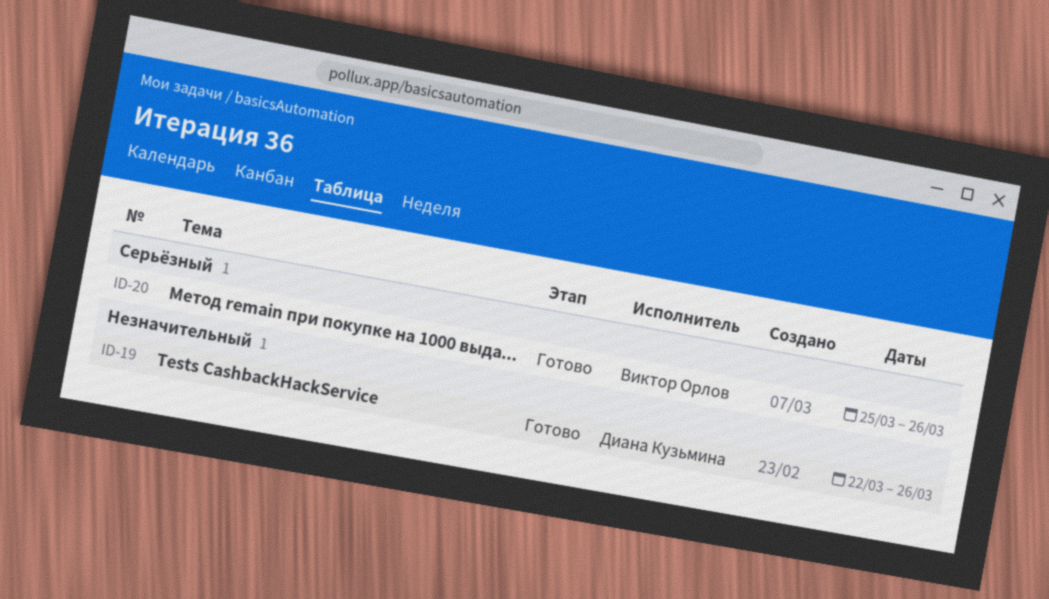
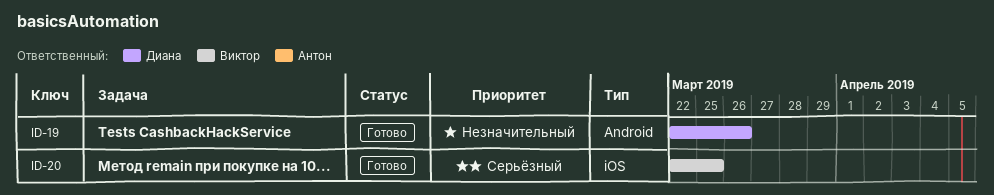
ID-20, start: Mar 25 -> Mar 22
ID-20, due: Mar 26 -> Mar 25

